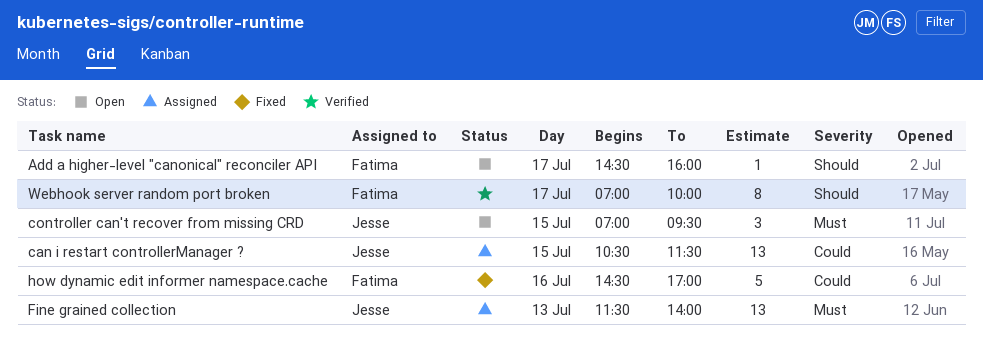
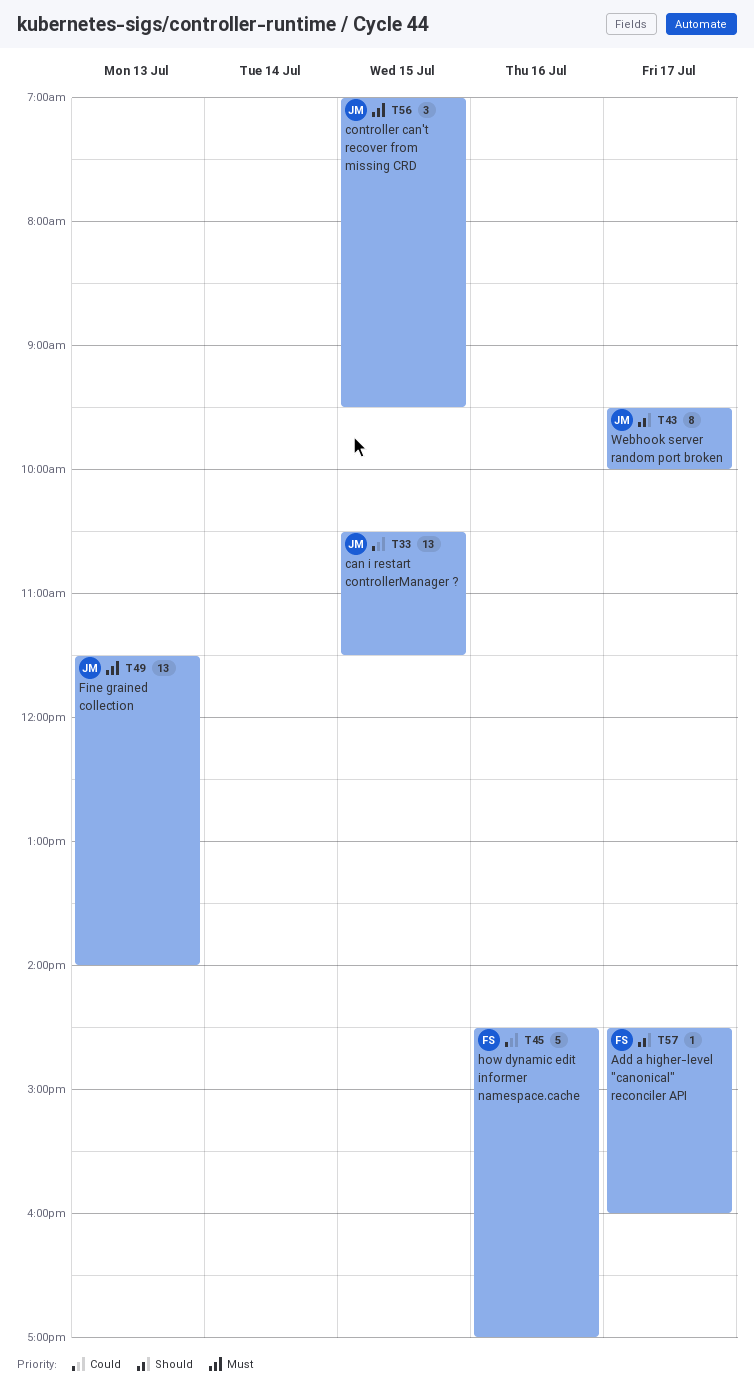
Webhook server random port broken, owner: Fatima -> Jesse
Webhook server random port broken, begins: 07:00 -> 09:30

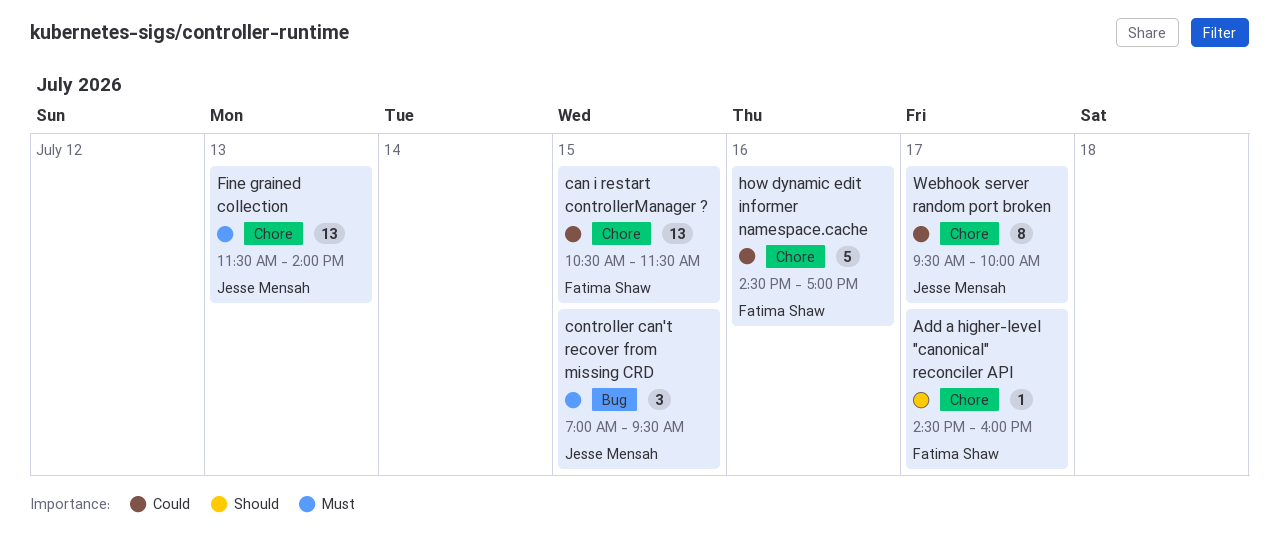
can i restart controllerManager ?, owner: Jesse Mensah -> Fatima Shaw
Webhook server random port broken, priority: Should -> Could

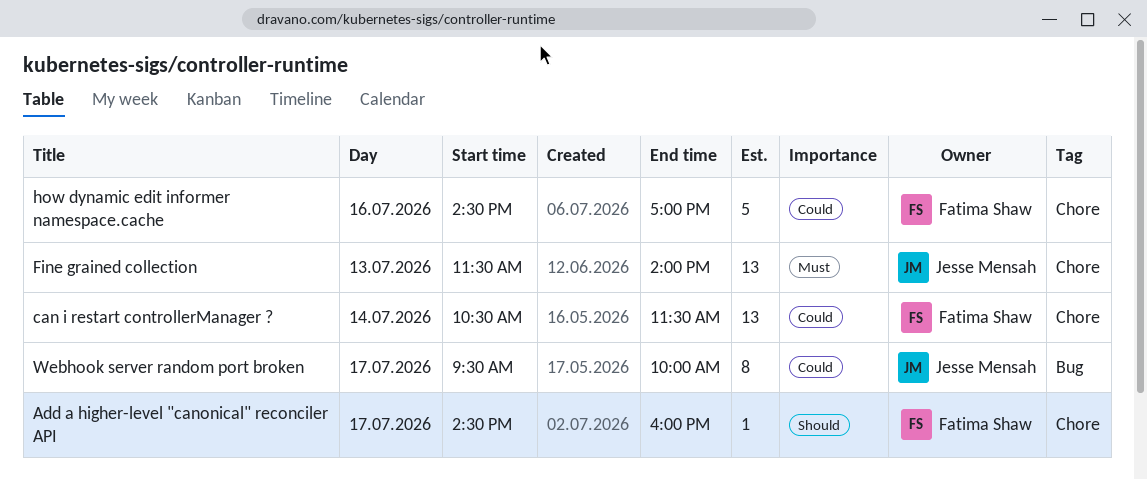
can i restart controllerManager ?, day: Jul 15 -> Jul 14
controller can't recover from missing CRD: present -> none
Webhook server random port broken, label: Chore -> Bug

